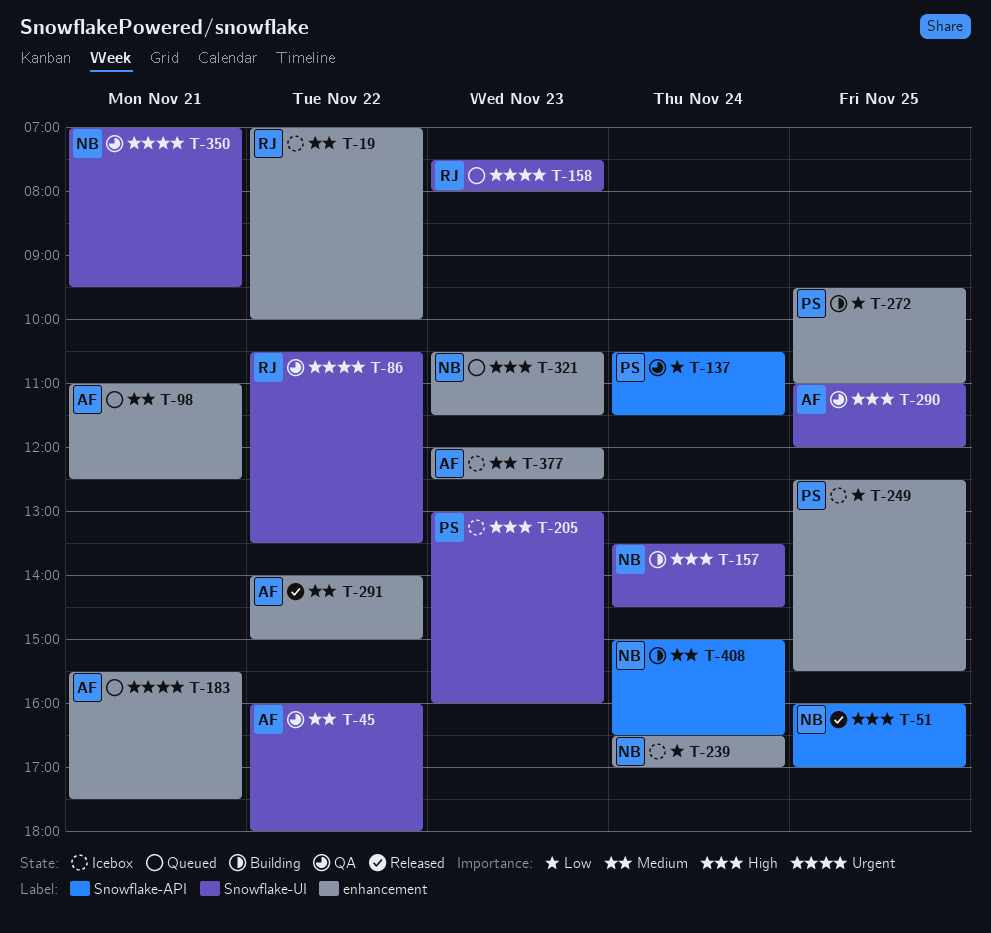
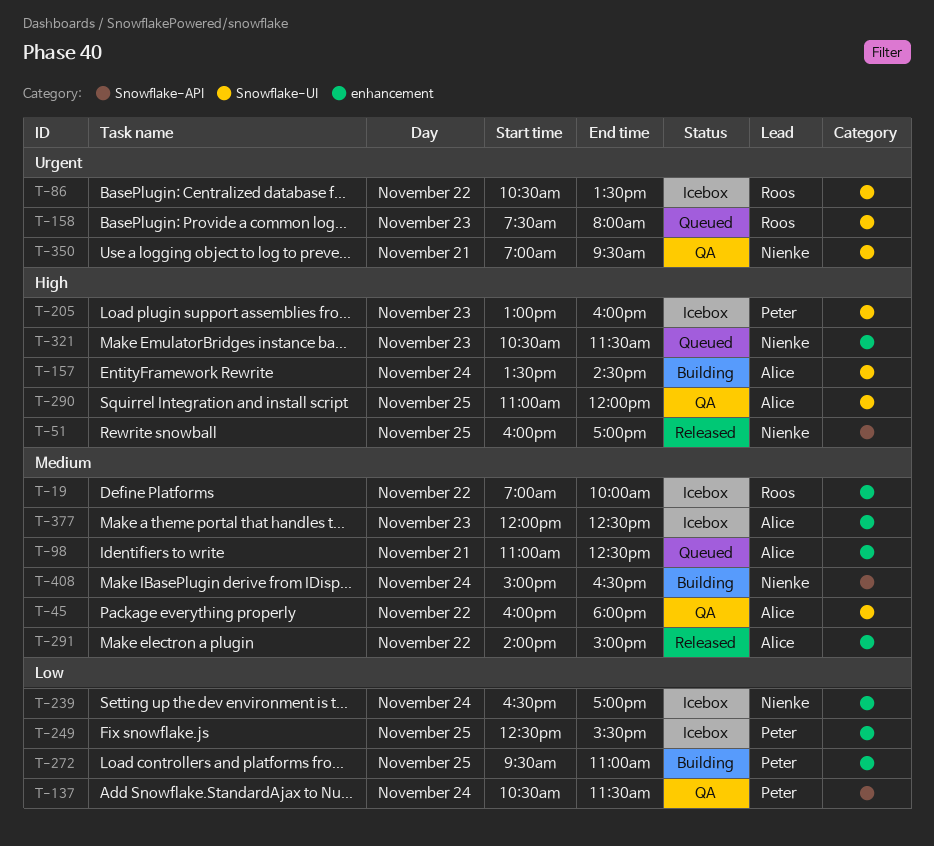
T-86, status: QA -> Icebox
T-157, owner: Nienke -> Alice
T-183: present -> none

